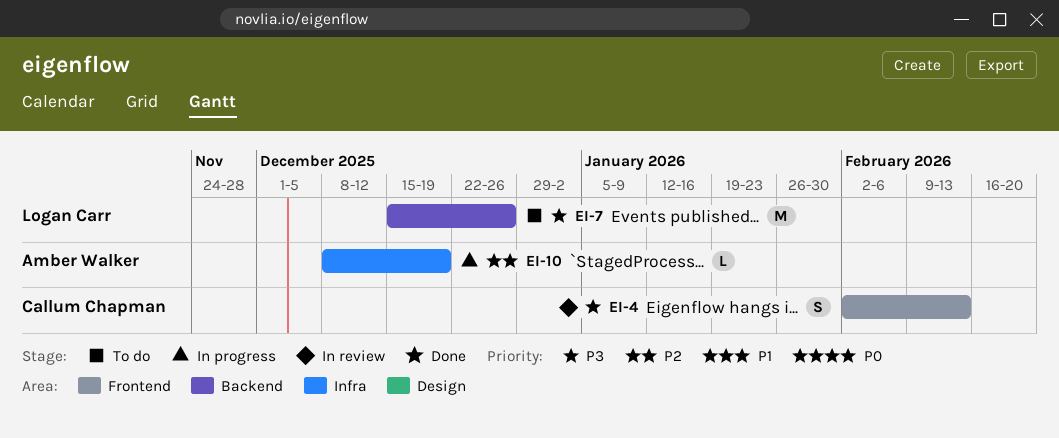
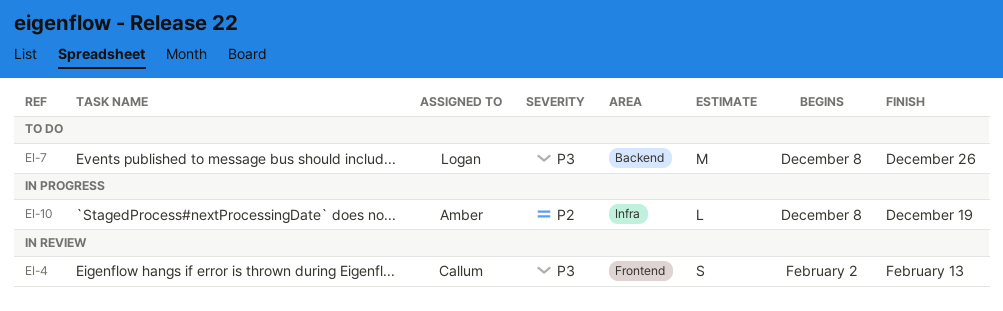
EI-7, start: Dec 15 -> Dec 8

